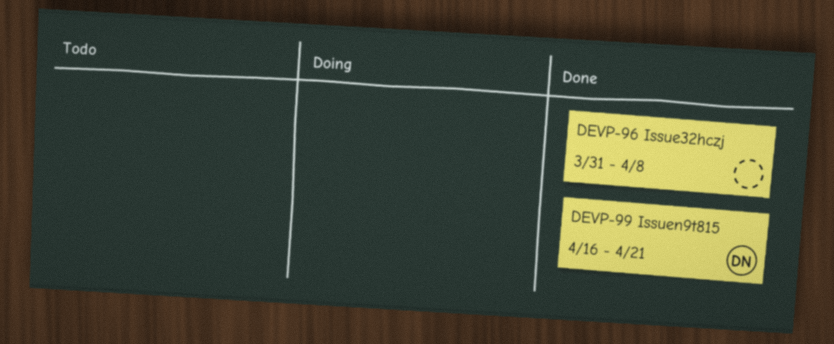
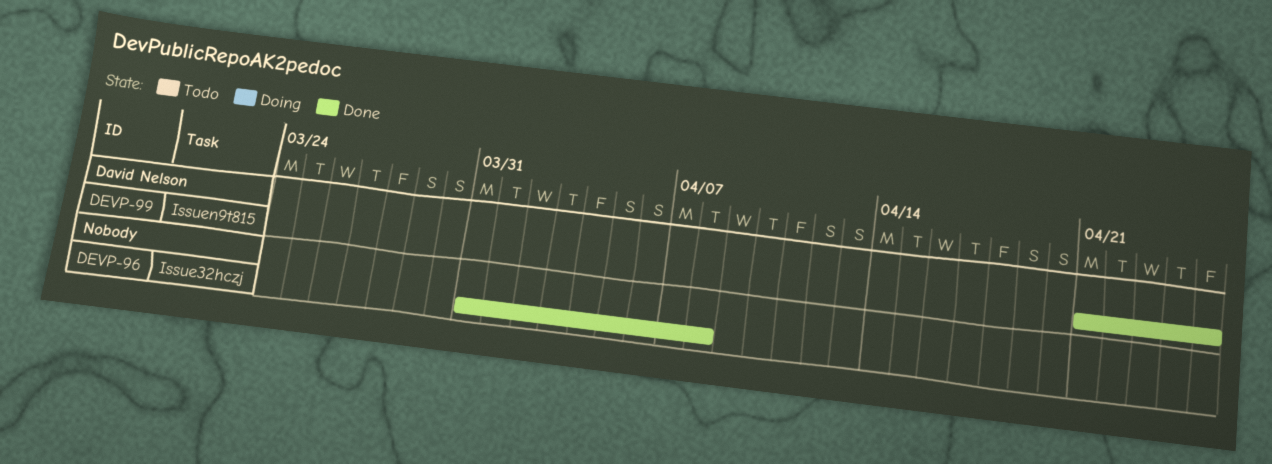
DEVP-99, start: Apr 16 -> Apr 21
DEVP-99, due: Apr 21 -> Apr 25

